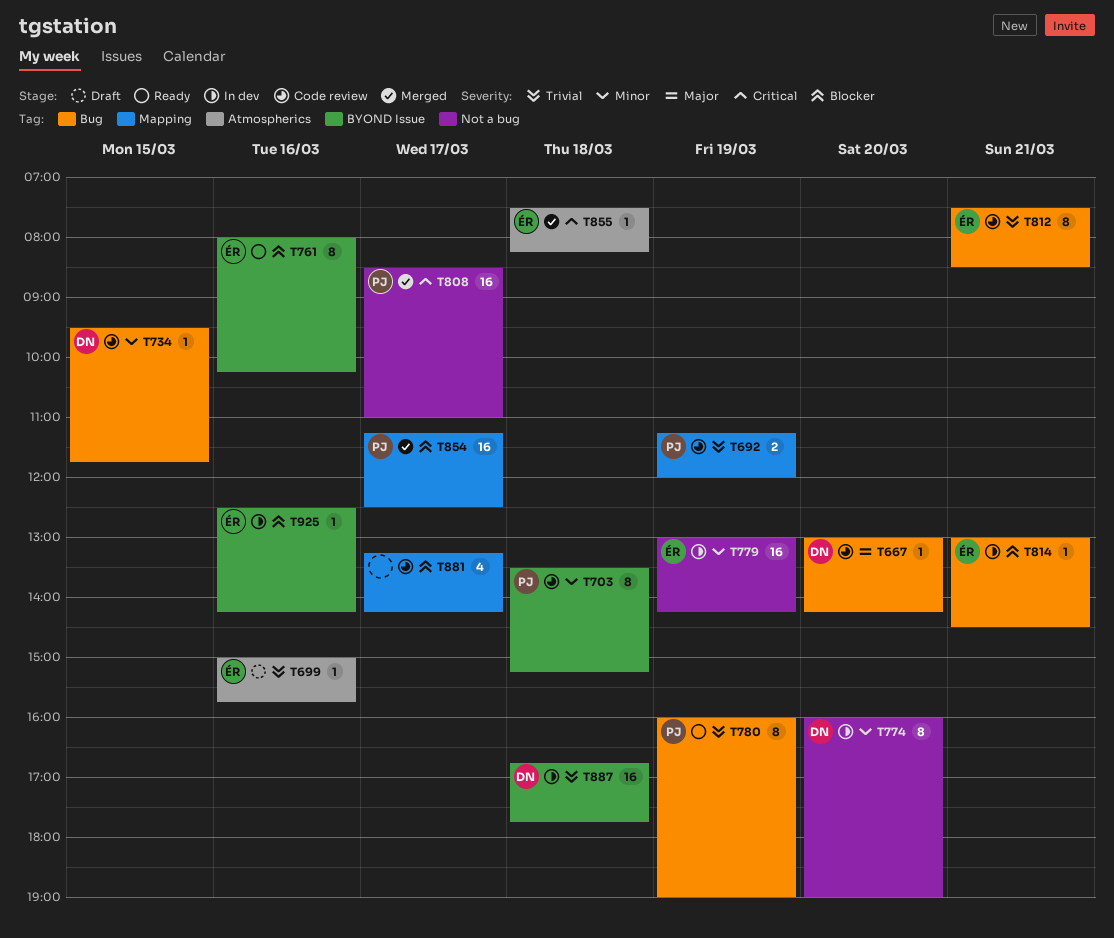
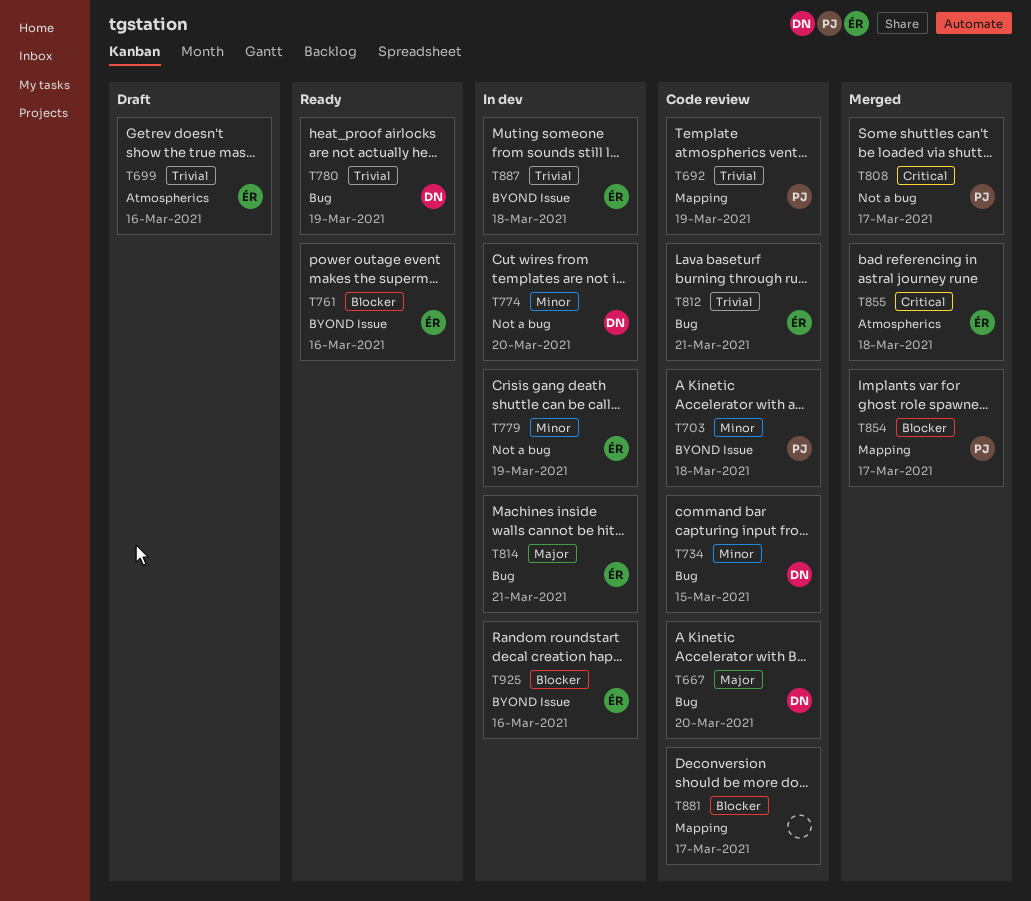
T780, owner: PJ -> DN
T814, priority: Blocker -> Major
T887, owner: DN -> ÉR

